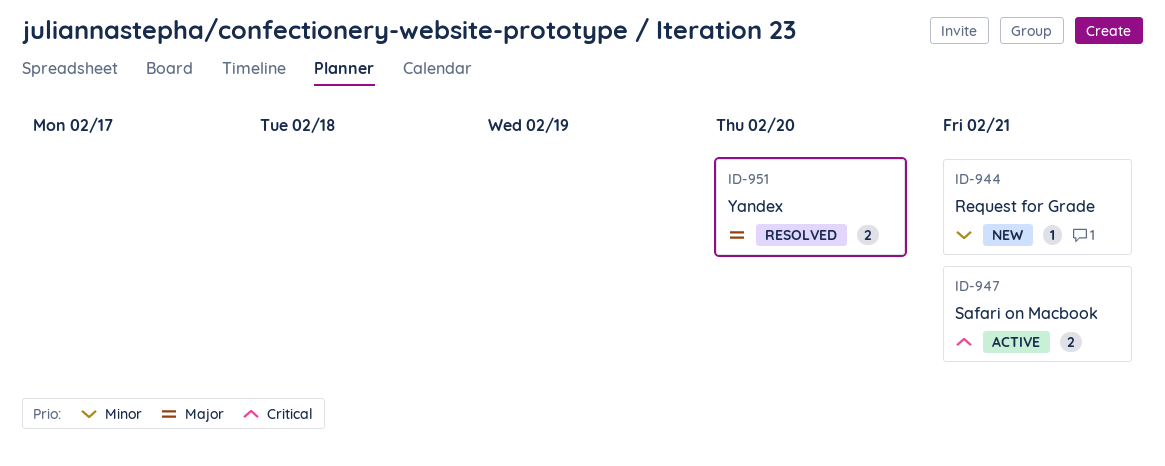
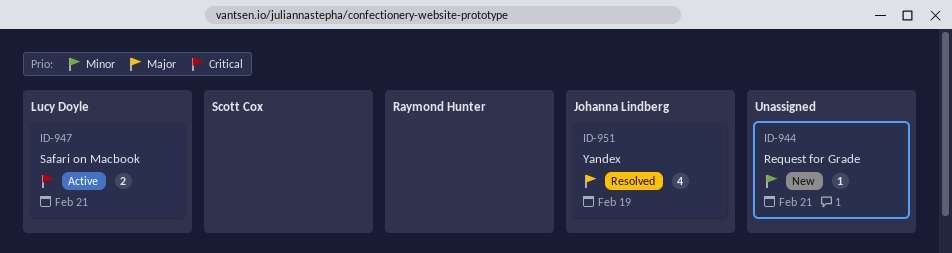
ID-951, estimate: 2 -> 4
ID-951, due: Feb 20 -> Feb 19

